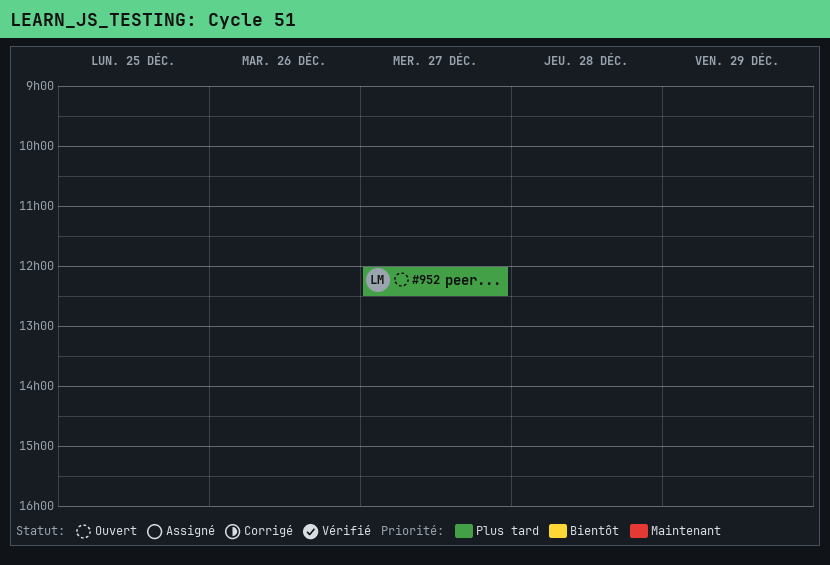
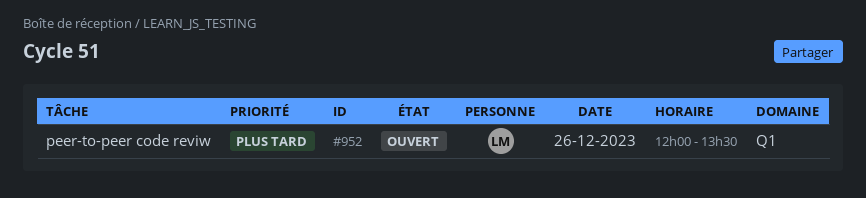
#952, day: Dec 27 -> Dec 26
#952, ends: 12:30 -> 13:30

